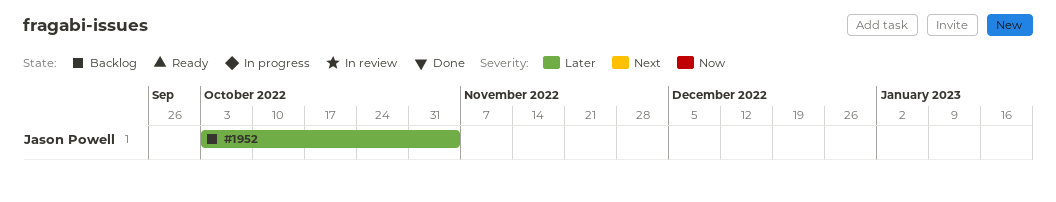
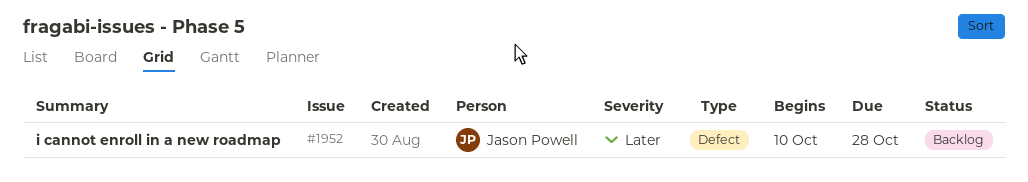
#1952, start: Oct 3 -> Oct 10
#1952, due: Nov 4 -> Oct 28

